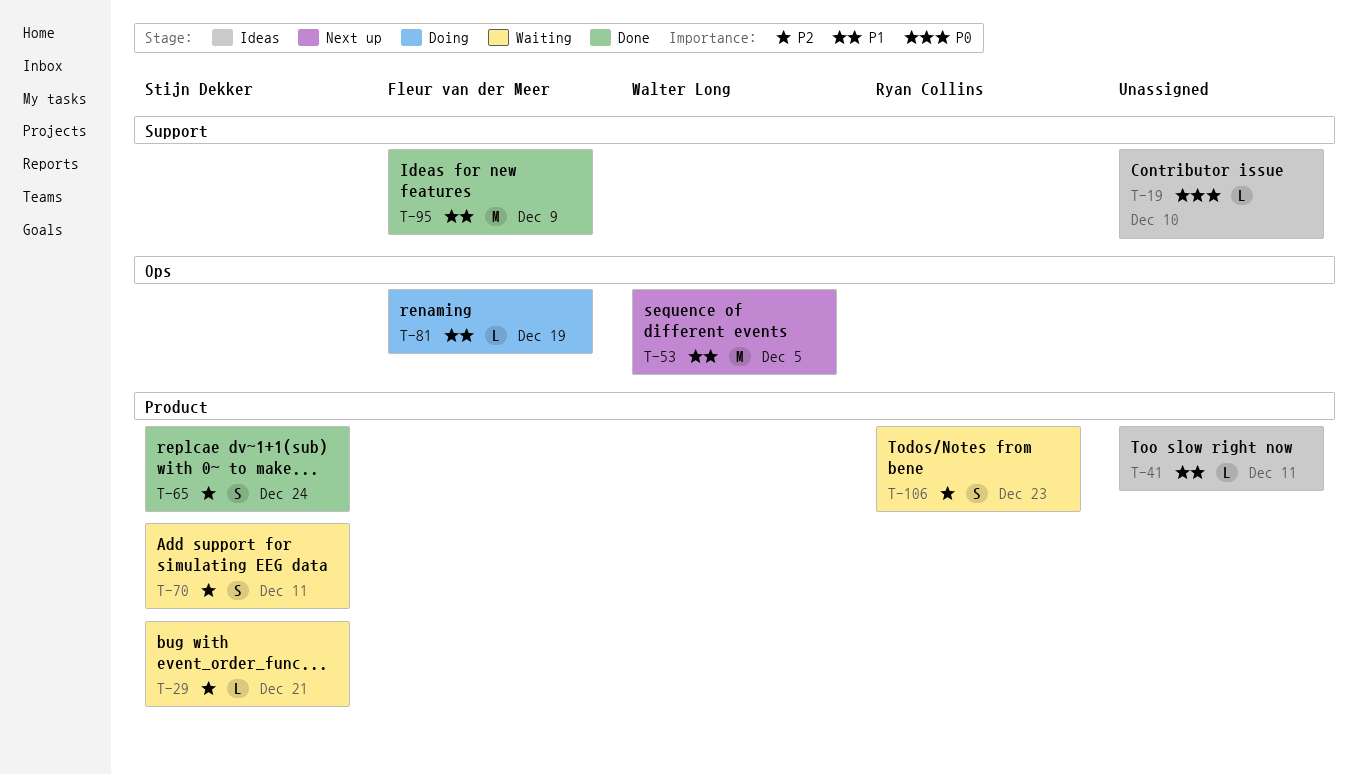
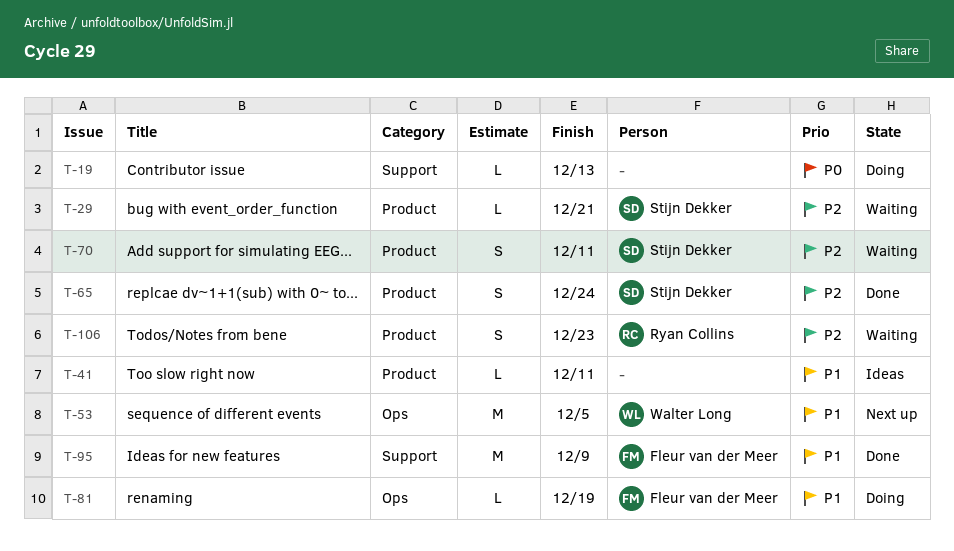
T-19, status: Ideas -> Doing
T-19, due: Dec 10 -> Dec 13

